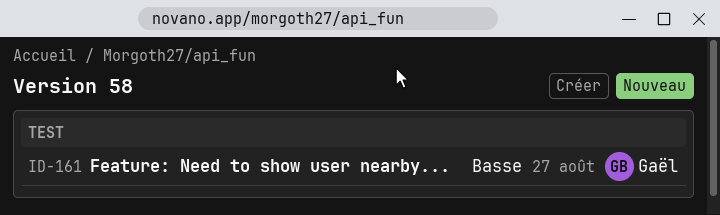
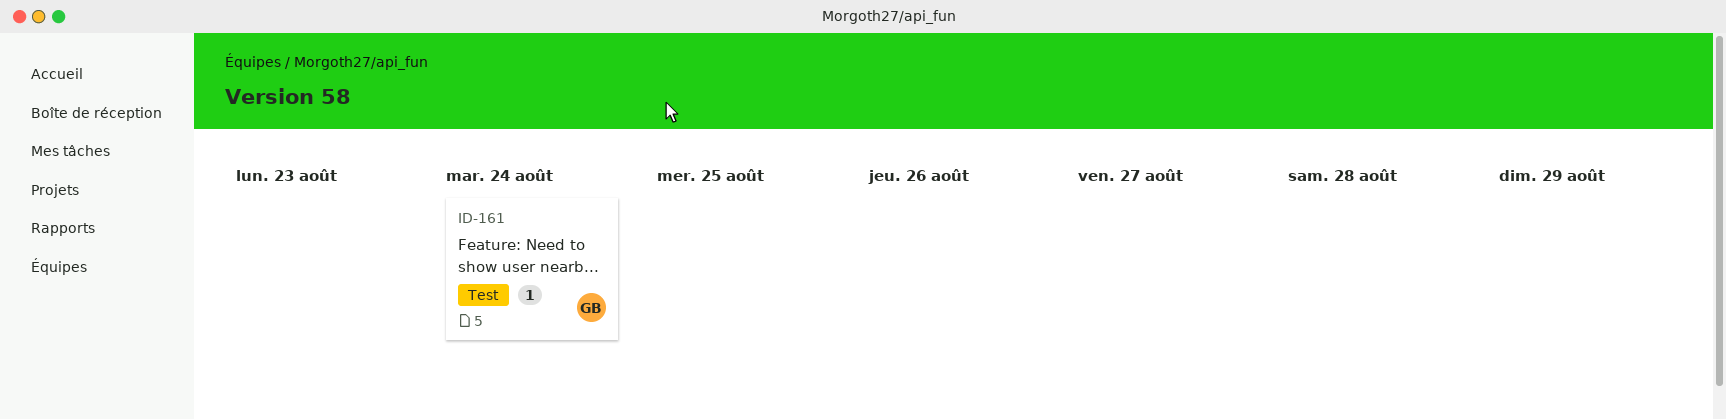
ID-161, due: Aug 27 -> Aug 24

